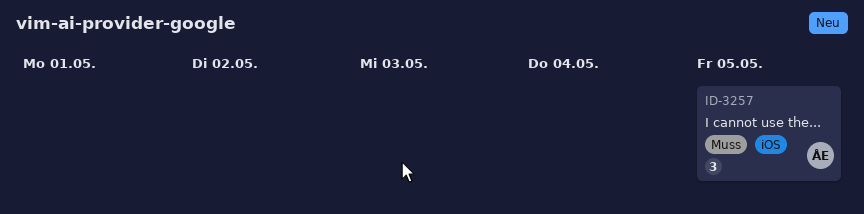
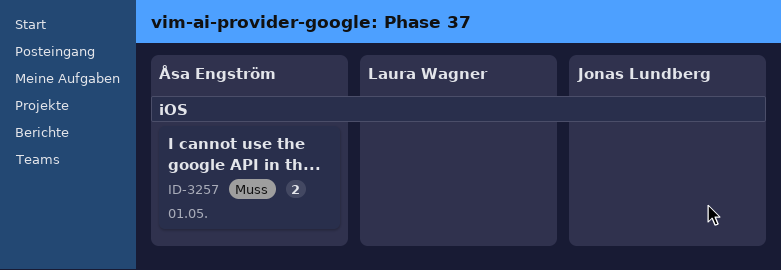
ID-3257, estimate: 3 -> 2
ID-3257, due: May 5 -> May 1

